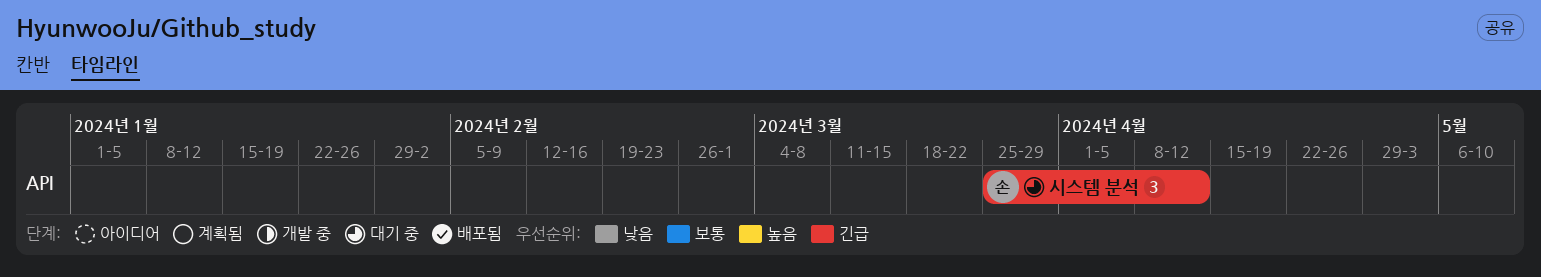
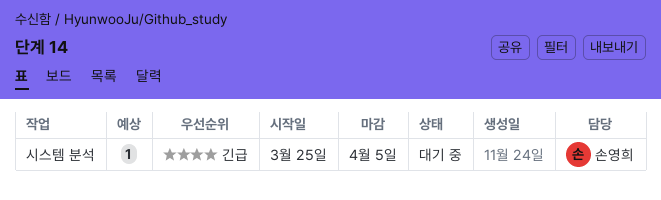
시스템 분석, estimate: 3 -> 1
시스템 분석, due: Apr 12 -> Apr 5

